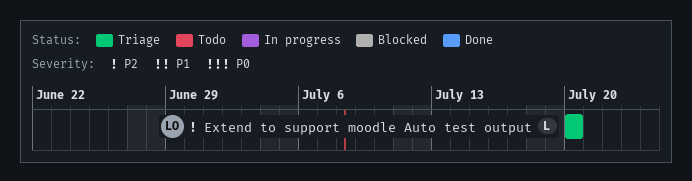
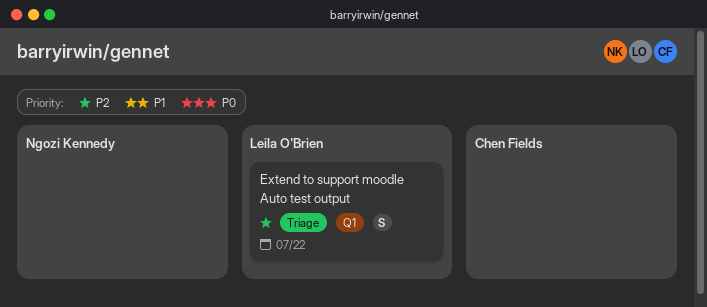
Extend to support moodle Auto test output, estimate: L -> S
Extend to support moodle Auto test output, due: Jul 20 -> Jul 22

